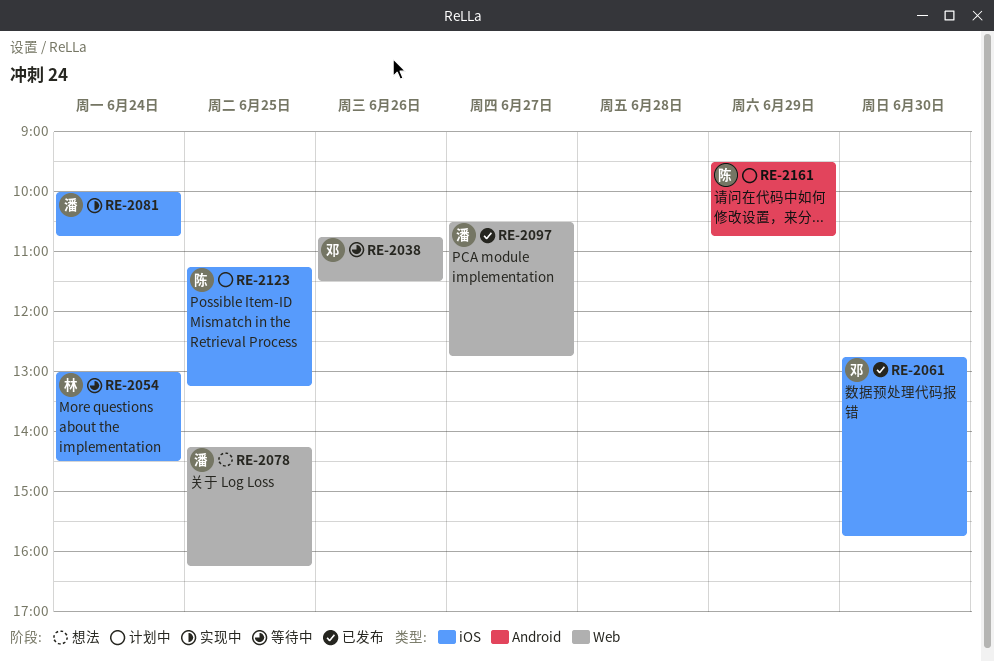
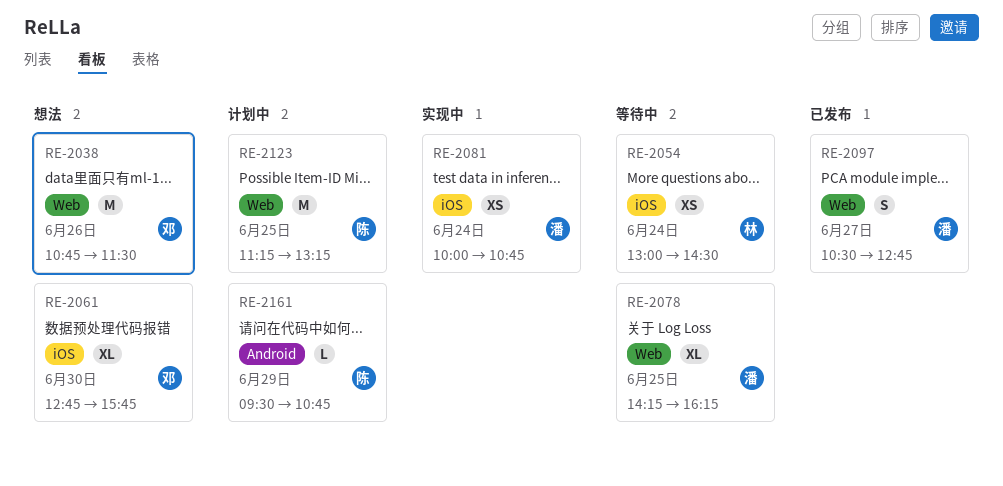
RE-2038, status: 等待中 -> 想法
RE-2061, status: 已发布 -> 想法
RE-2078, status: 想法 -> 等待中
RE-2123, label: iOS -> Web

